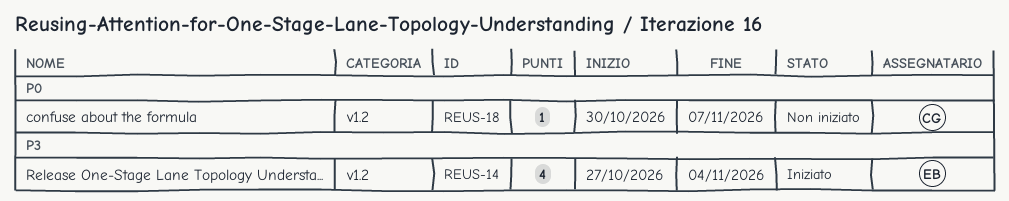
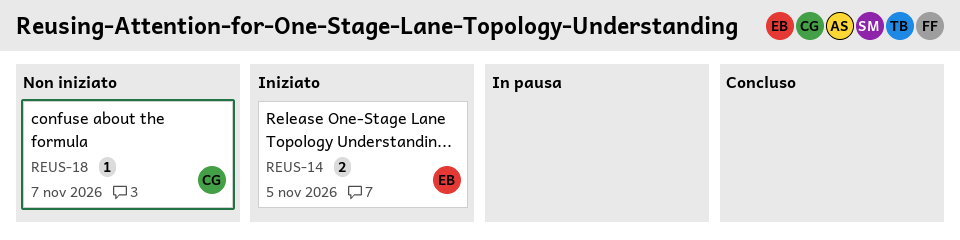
REUS-14, estimate: 4 -> 2
REUS-14, due: Nov 4 -> Nov 5

